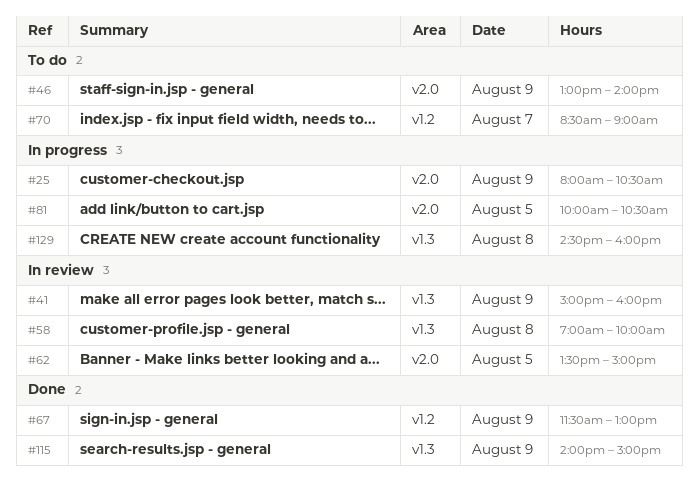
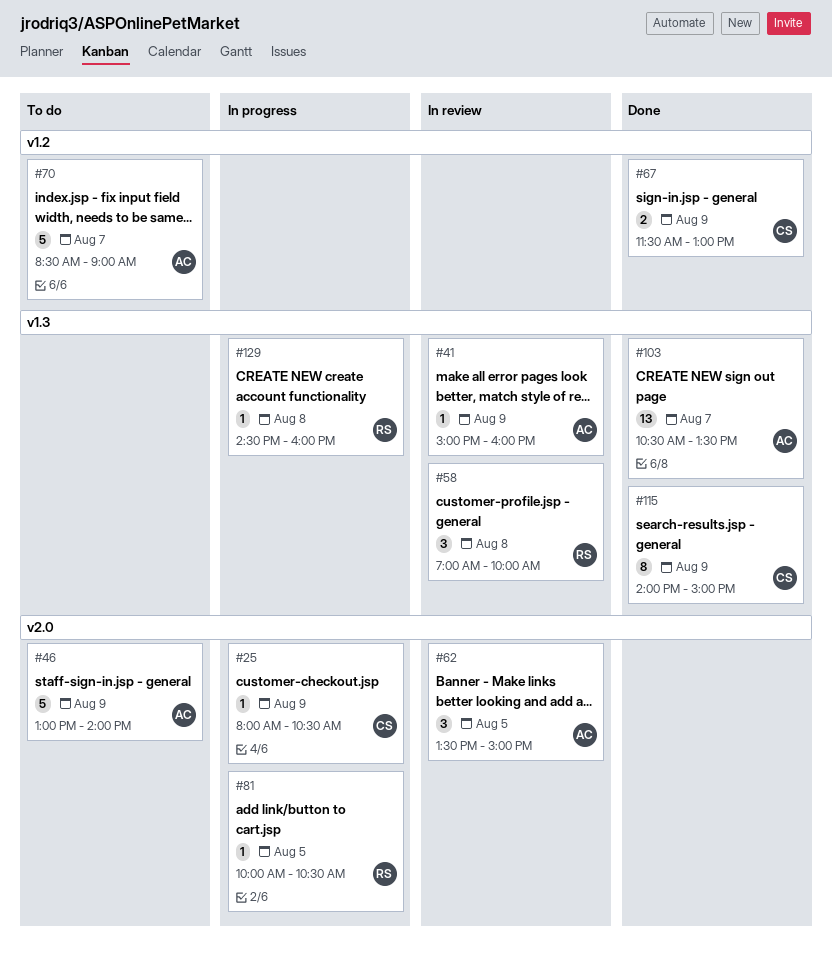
#103: none -> present

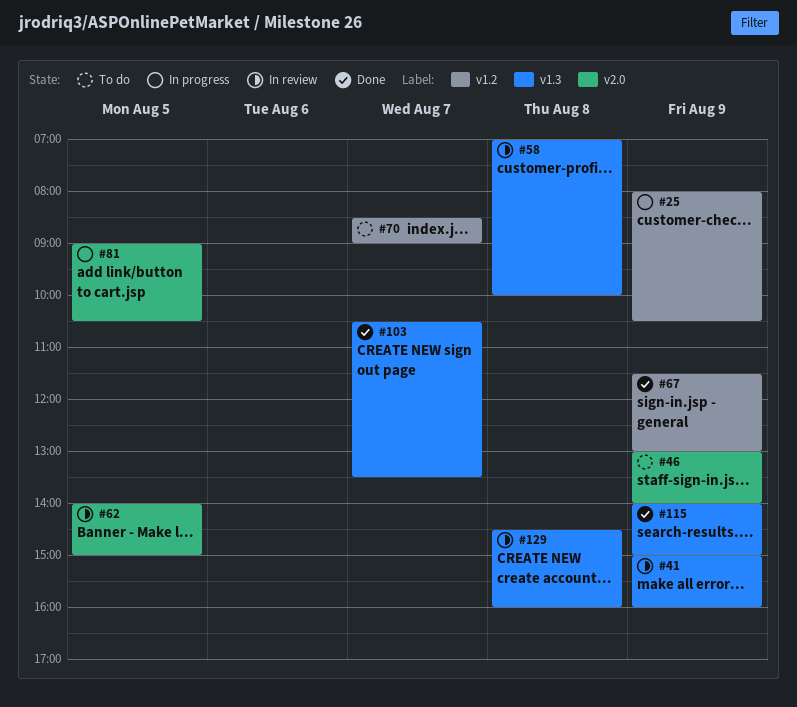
#25, label: v2.0 -> v1.2
#62, begins: 13:30 -> 14:00
#81, begins: 10:00 -> 09:00
#129, status: In progress -> In review

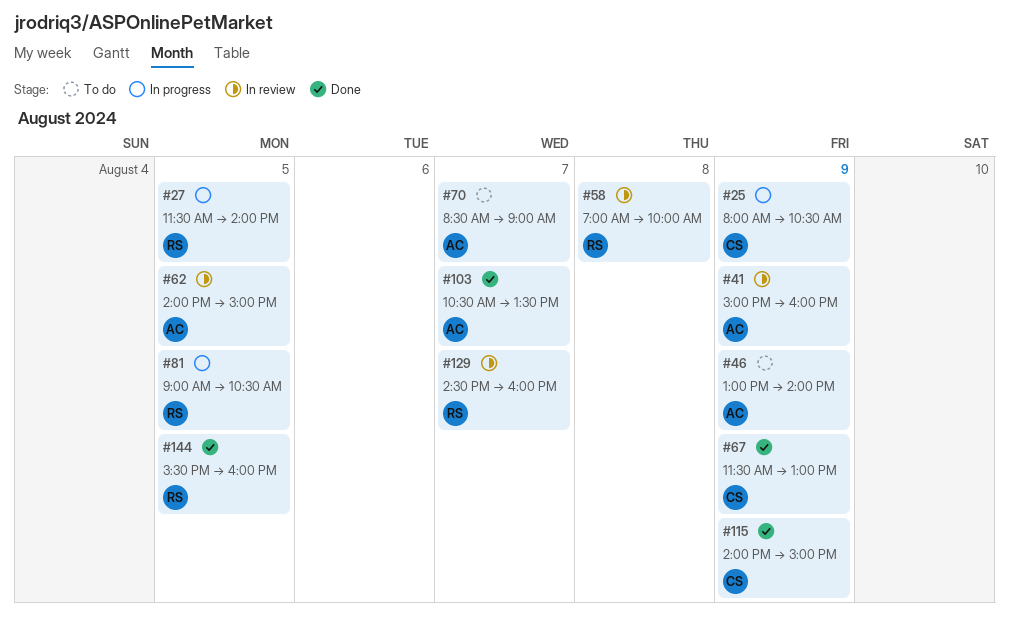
#27: none -> present
#129, day: Aug 8 -> Aug 7
#144: none -> present

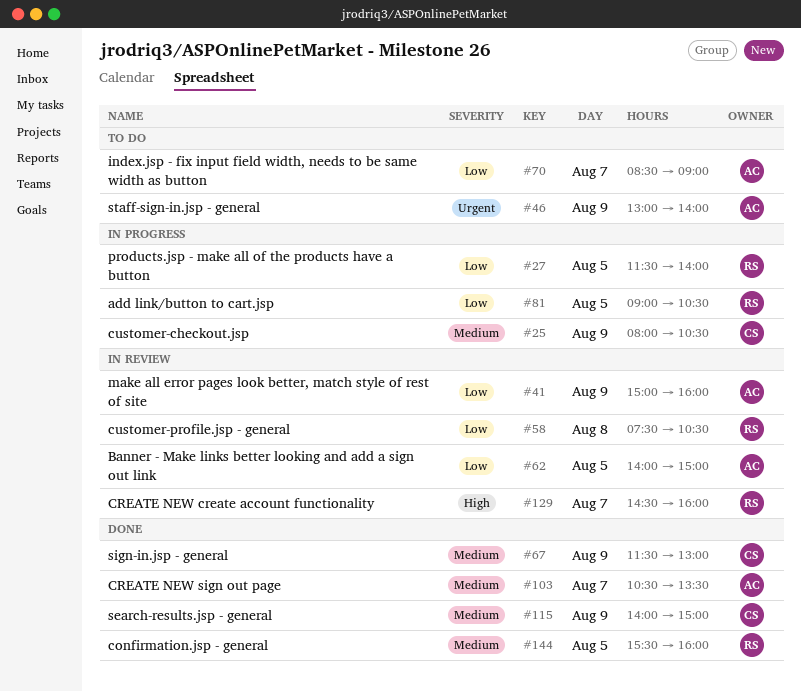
#58, begins: 07:00 -> 07:30
#58, ends: 10:00 -> 10:30

